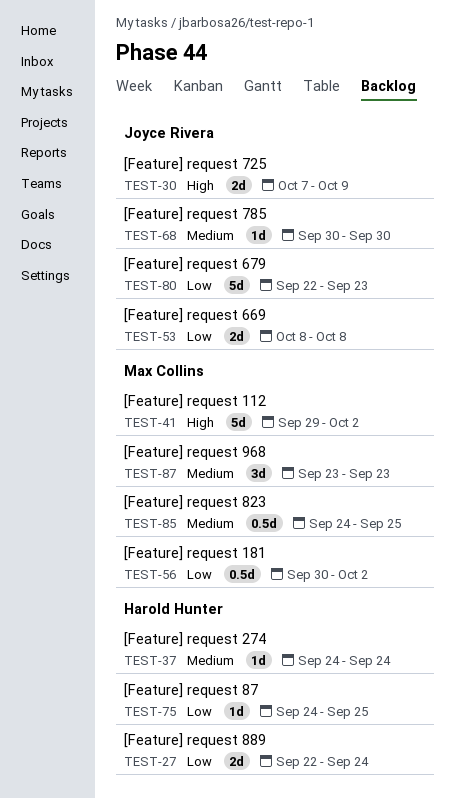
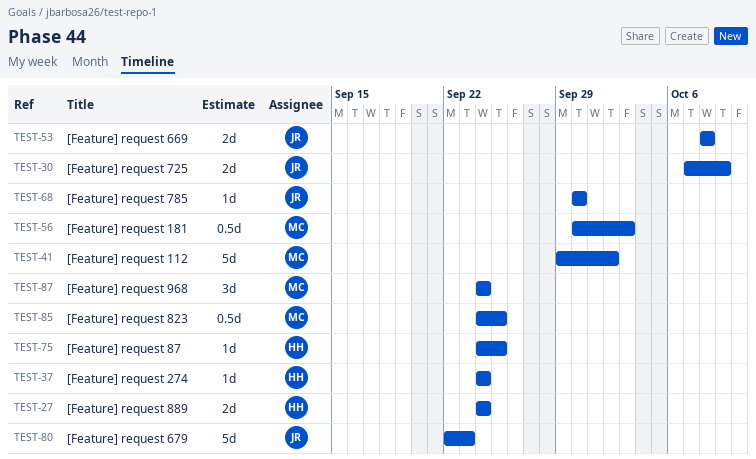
TEST-27, start: Sep 22 -> Sep 24
TEST-56, due: Oct 2 -> Oct 3
TEST-87, start: Sep 23 -> Sep 24
TEST-87, due: Sep 23 -> Sep 24

